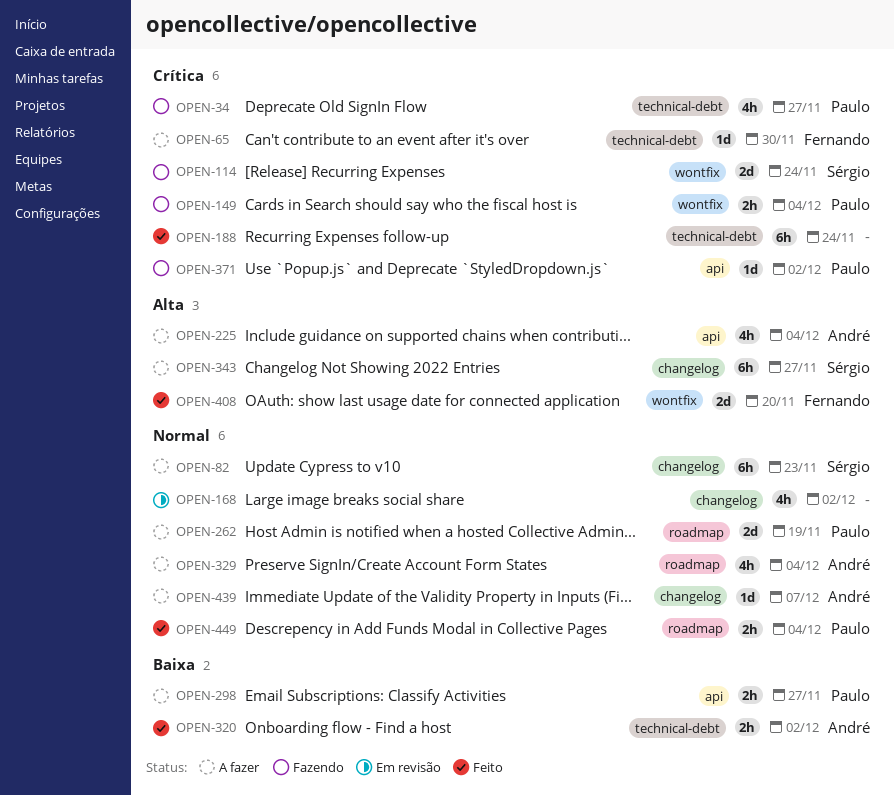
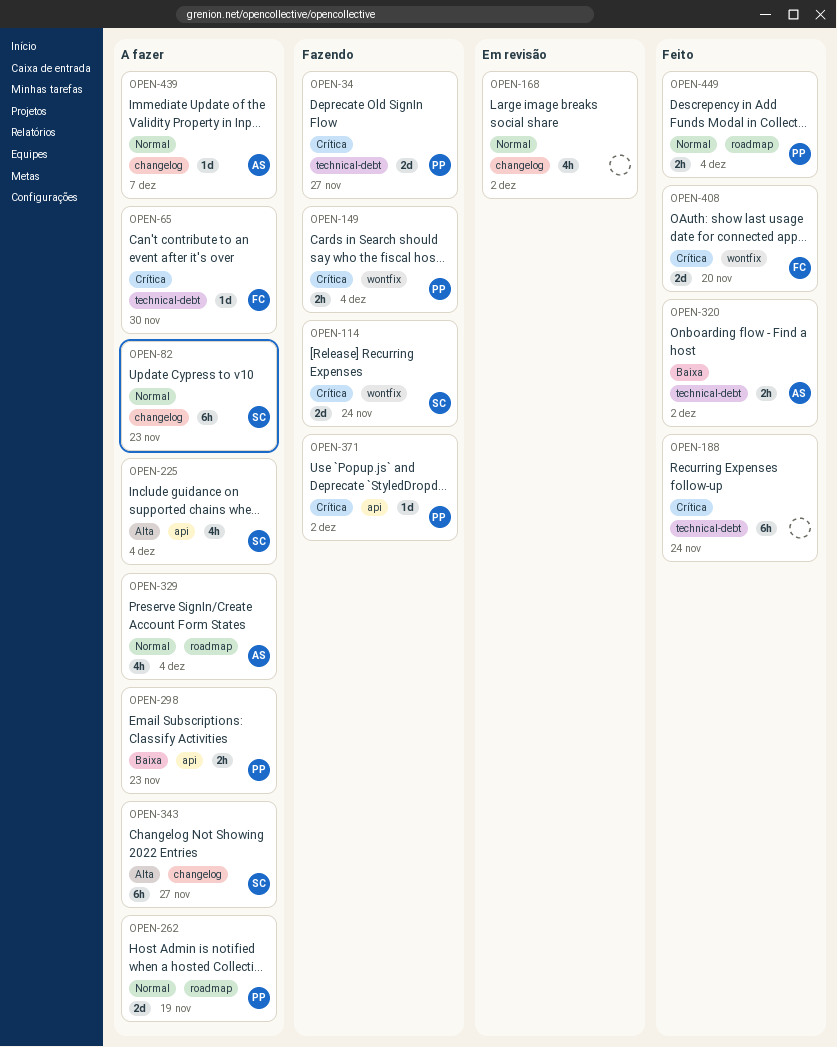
OPEN-34, estimate: 4h -> 2d
OPEN-225, owner: André -> Sérgio
OPEN-298, due: Nov 27 -> Nov 23
OPEN-408, priority: Alta -> Crítica

